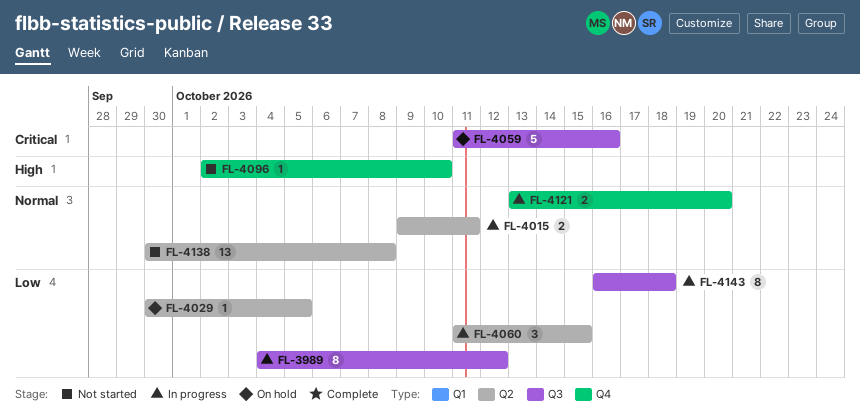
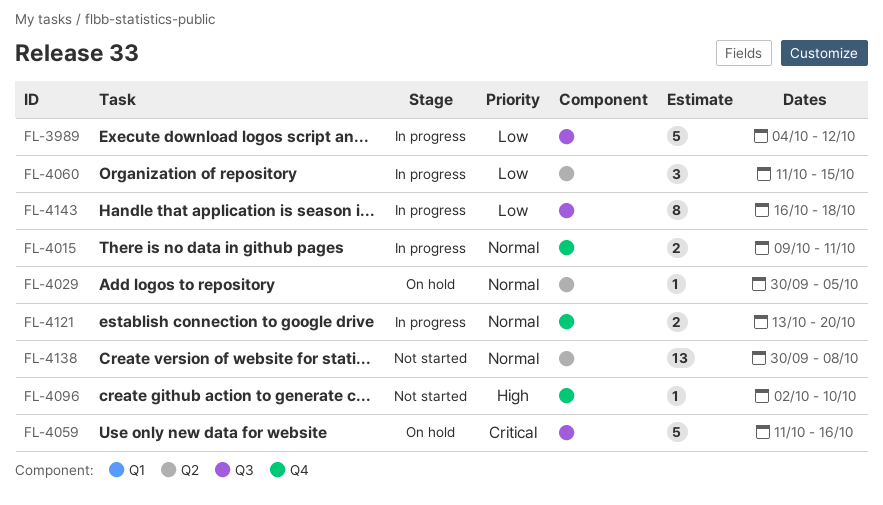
FL-3989, estimate: 8 -> 5
FL-4015, label: Q2 -> Q4
FL-4029, priority: Low -> Normal

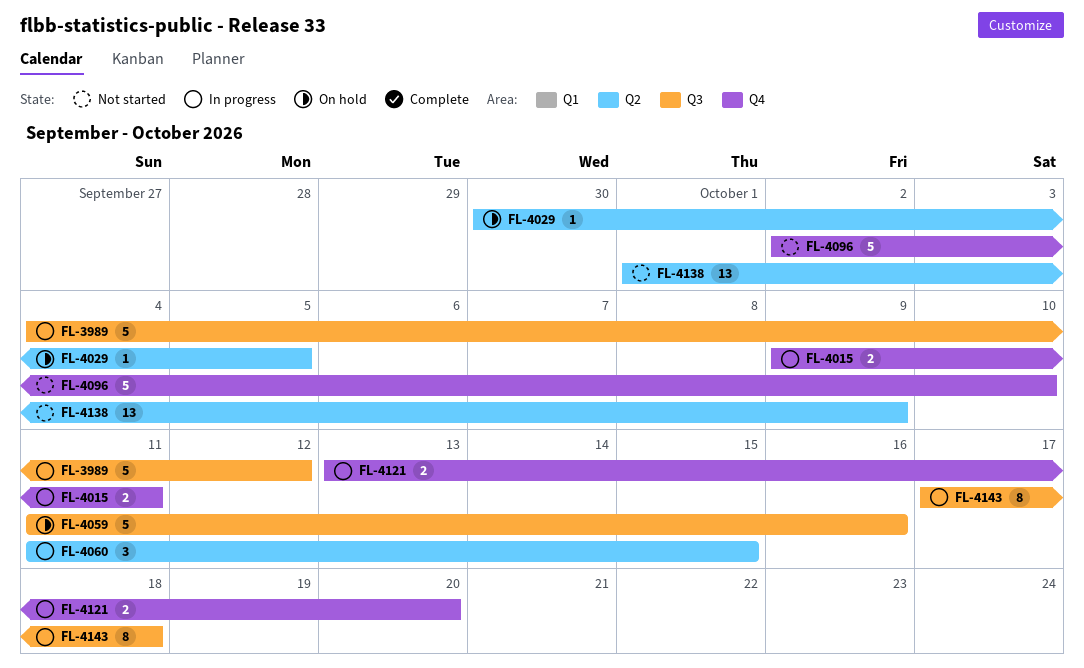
FL-4096, estimate: 1 -> 5
FL-4138, start: Sep 30 -> Oct 1
FL-4138, due: Oct 8 -> Oct 9
FL-4143, start: Oct 16 -> Oct 17

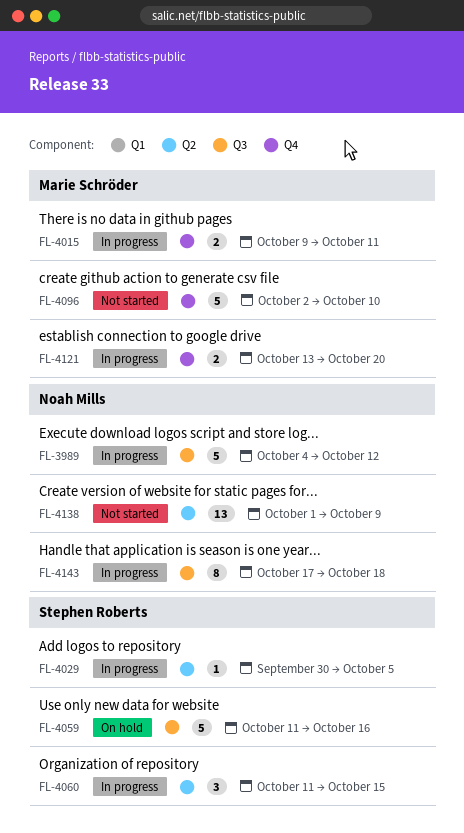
FL-4029, status: On hold -> In progress

